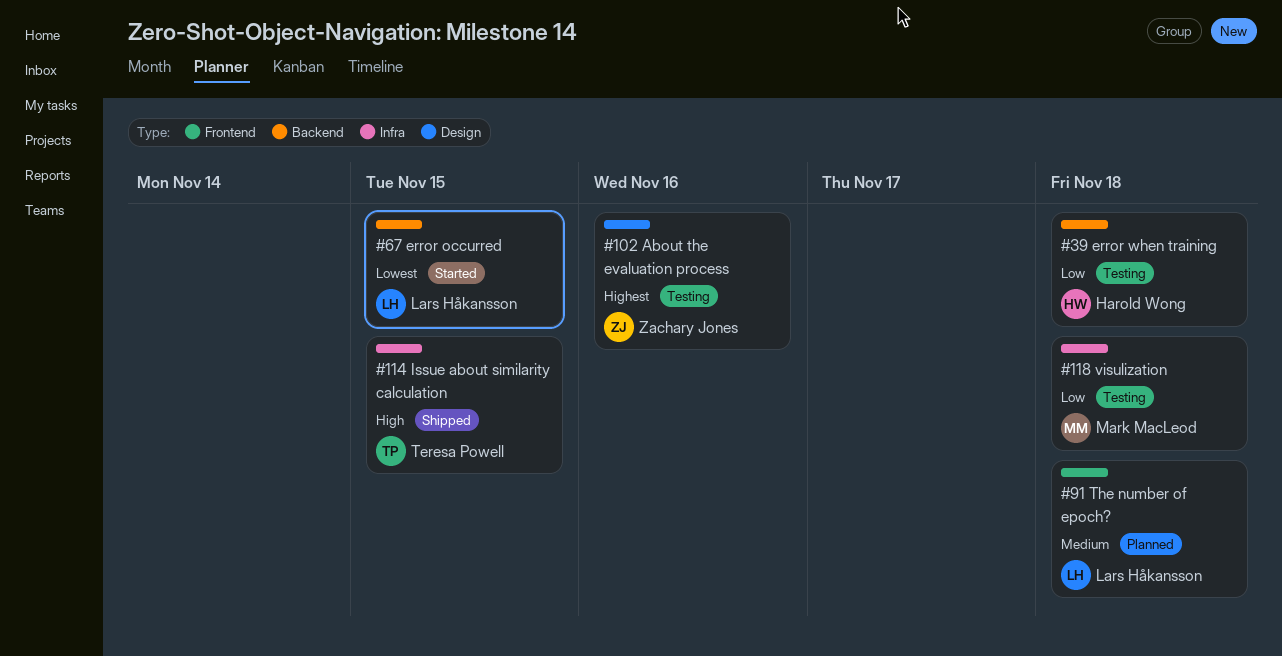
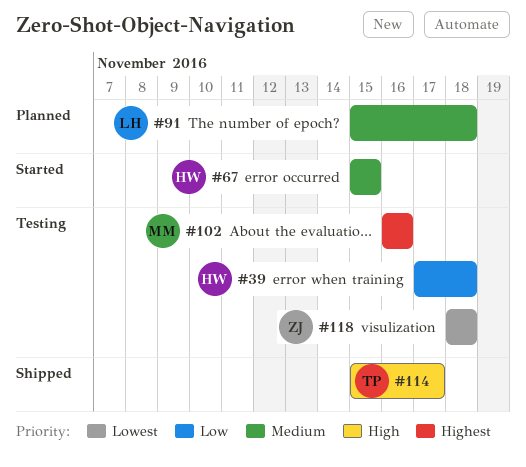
#67, owner: Lars Håkansson -> Harold Wong
#67, priority: Lowest -> Medium
#102, owner: Zachary Jones -> Mark MacLeod
#114, due: Nov 15 -> Nov 17
#118, owner: Mark MacLeod -> Zachary Jones
#118, priority: Low -> Lowest

